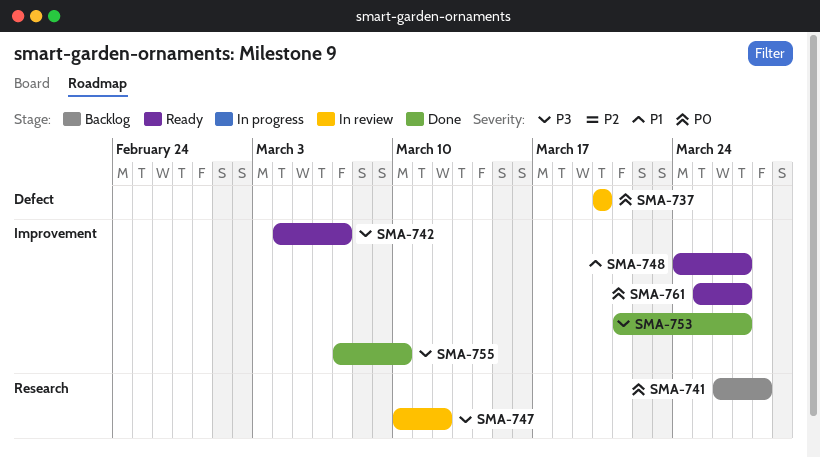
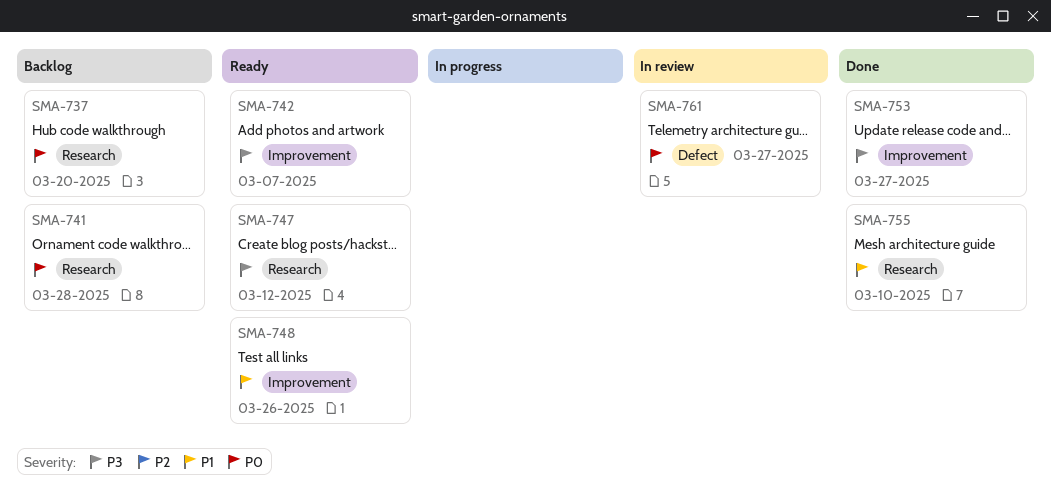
SMA-737, status: In review -> Backlog
SMA-737, label: Defect -> Research
SMA-747, status: In review -> Ready
SMA-748, due: Mar 27 -> Mar 26
SMA-755, priority: P3 -> P1
SMA-755, label: Improvement -> Research
SMA-761, status: Ready -> In review
SMA-761, label: Improvement -> Defect

